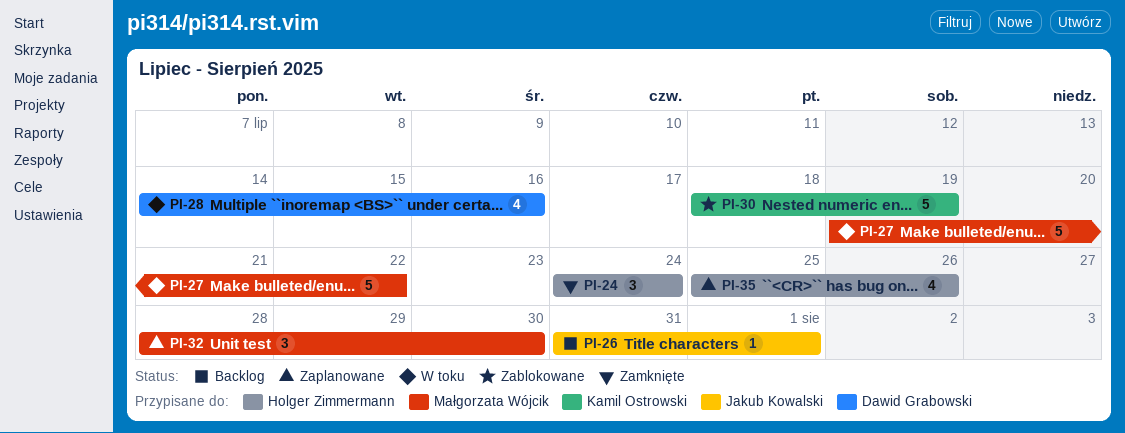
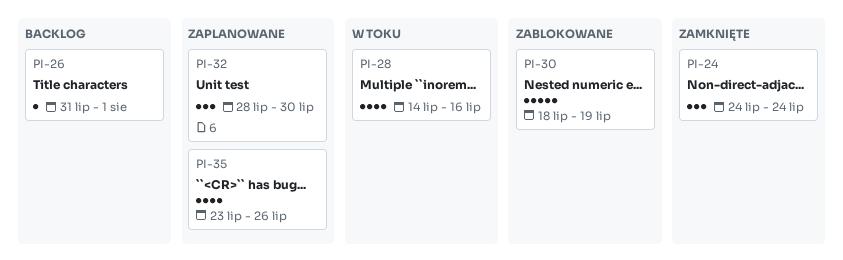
PI-27: present -> none
PI-35, start: Jul 25 -> Jul 23

